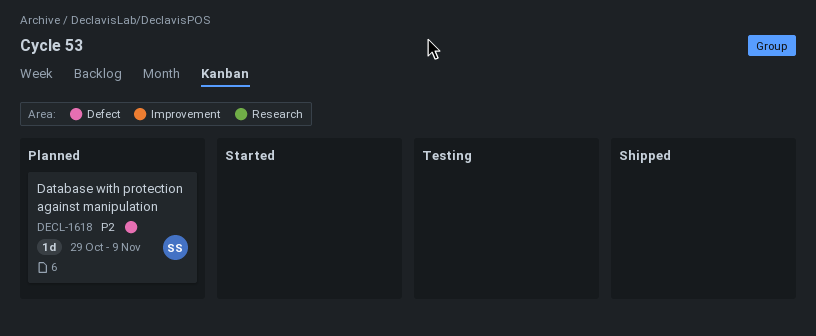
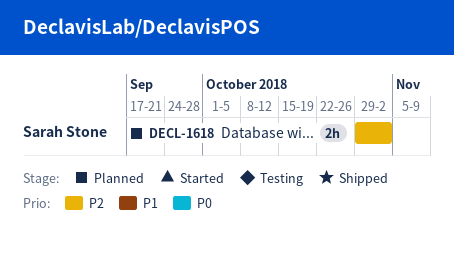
DECL-1618, estimate: 1d -> 2h
DECL-1618, due: Nov 9 -> Nov 2

